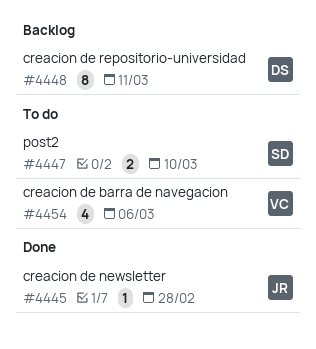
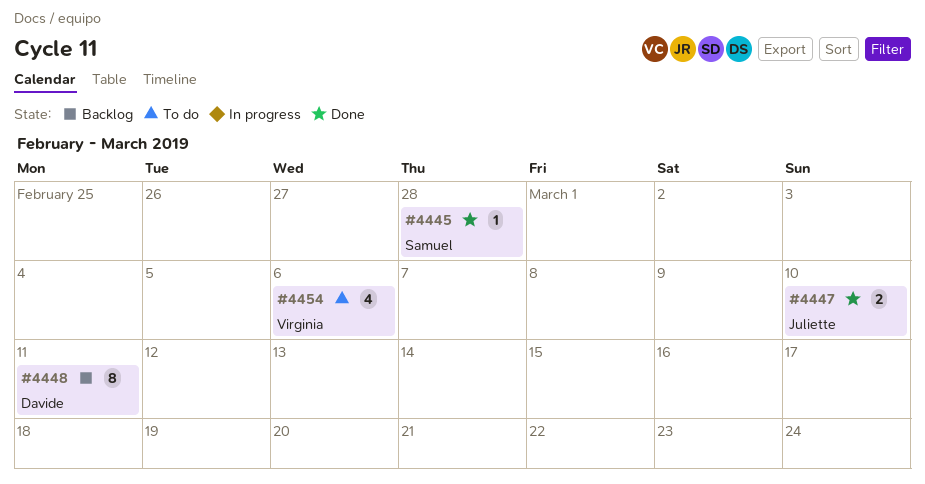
#4445, owner: Juliette -> Samuel
#4447, status: To do -> Done
#4447, owner: Samuel -> Juliette

